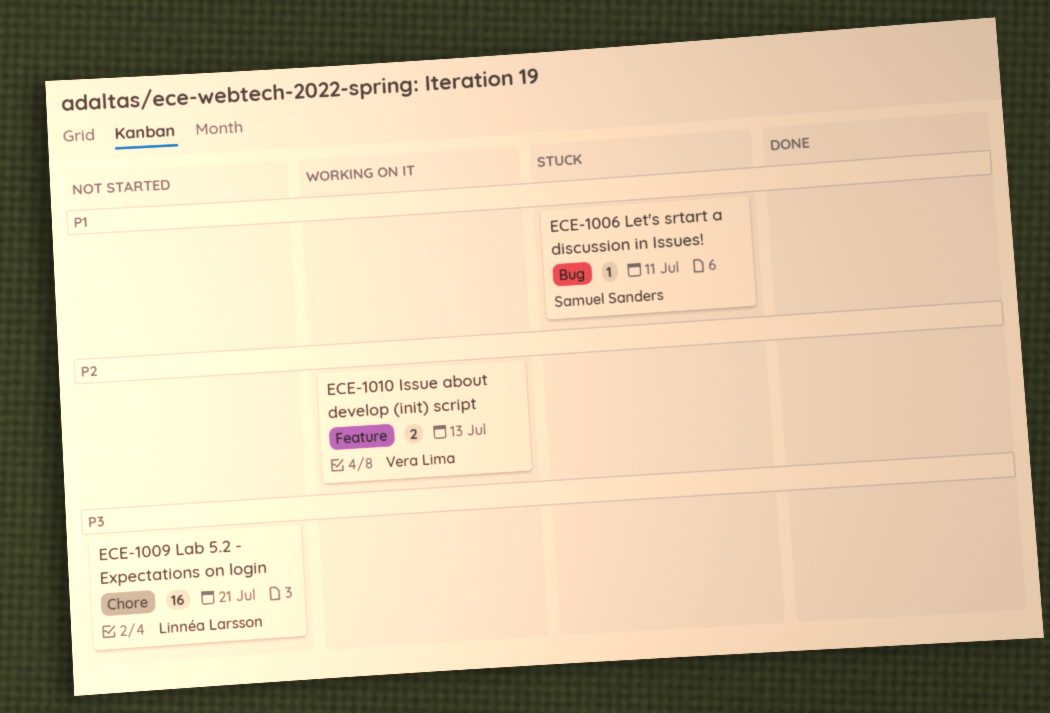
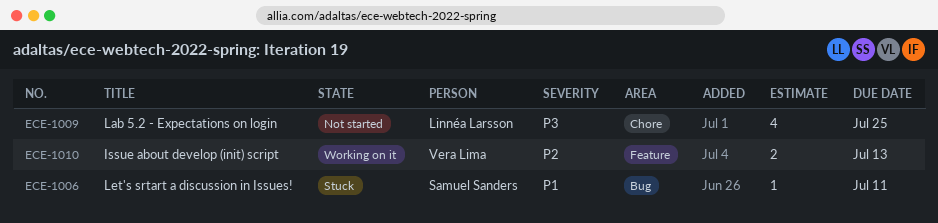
ECE-1009, estimate: 16 -> 4
ECE-1009, due: Jul 21 -> Jul 25

